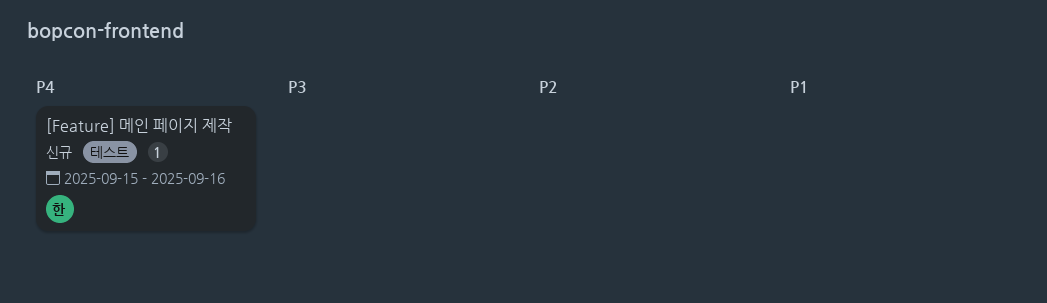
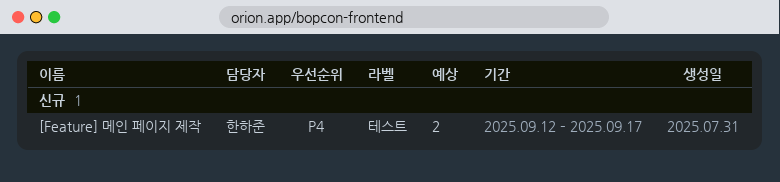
[Feature] 메인 페이지 제작, estimate: 1 -> 2
[Feature] 메인 페이지 제작, start: Sep 15 -> Sep 12
[Feature] 메인 페이지 제작, due: Sep 16 -> Sep 17

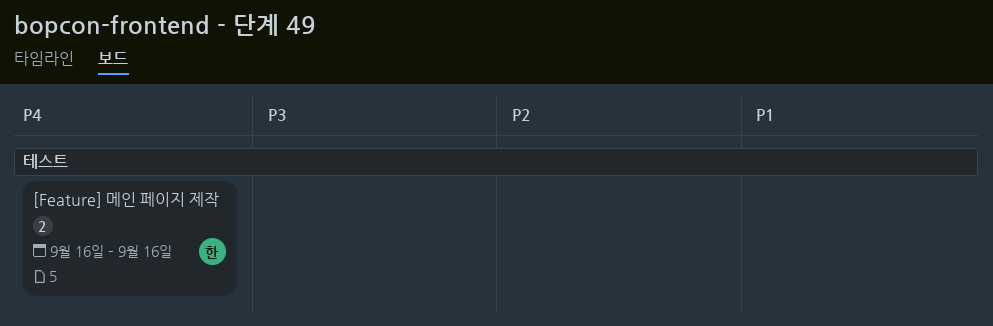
[Feature] 메인 페이지 제작, start: Sep 12 -> Sep 16
[Feature] 메인 페이지 제작, due: Sep 17 -> Sep 16

